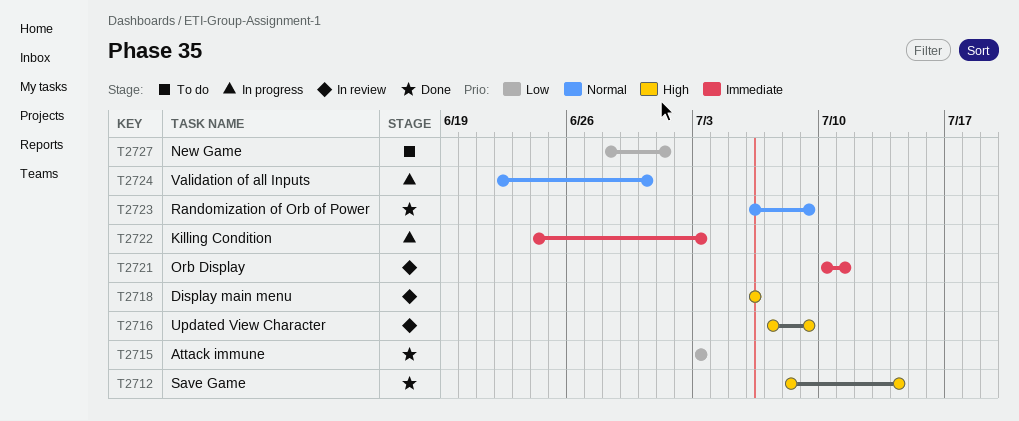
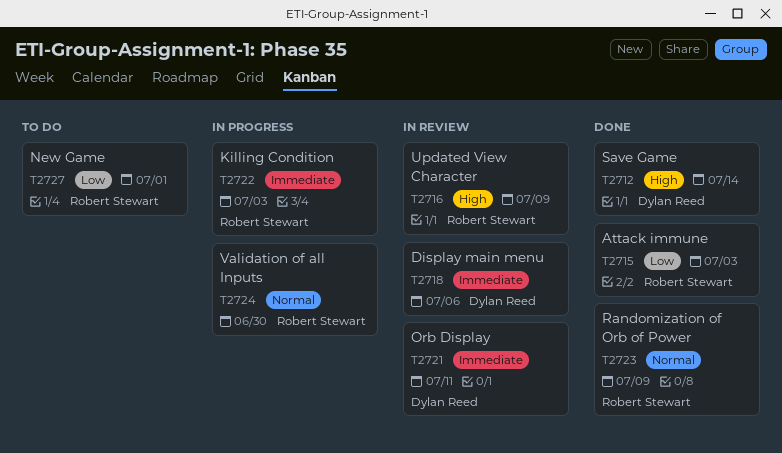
T2718, priority: High -> Immediate

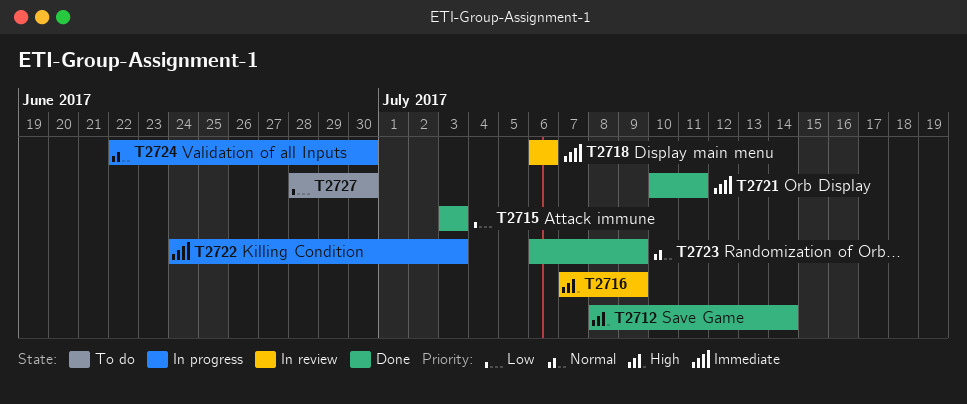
T2721, status: In review -> Done
T2727, due: Jul 1 -> Jun 30

